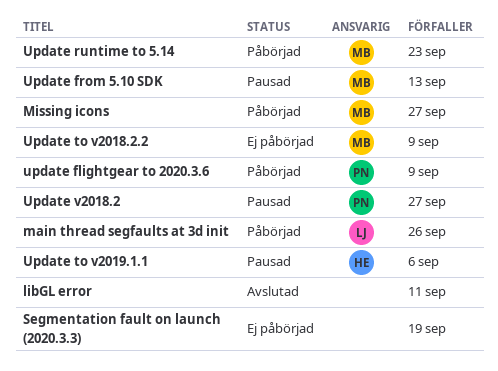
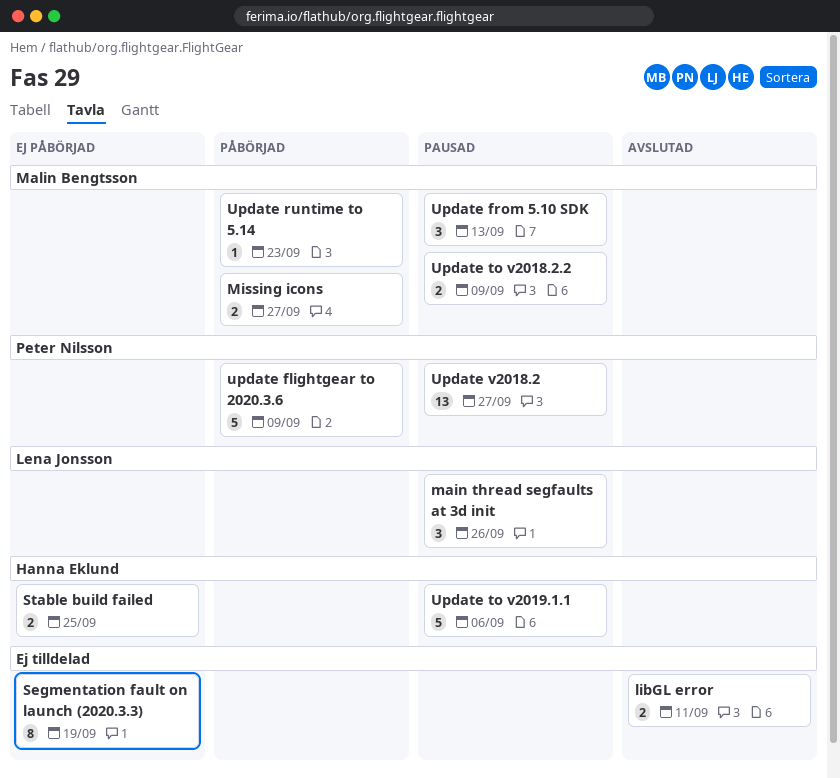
main thread segfaults at 3d init, status: Påbörjad -> Pausad
Stable build failed: none -> present
Update to v2018.2.2, status: Ej påbörjad -> Pausad

